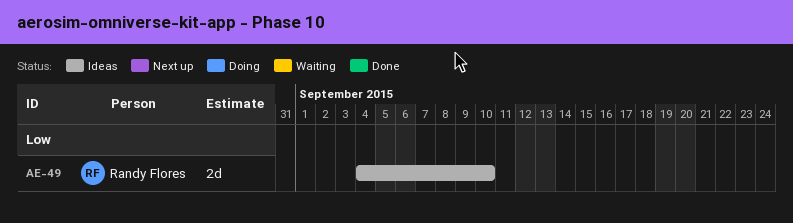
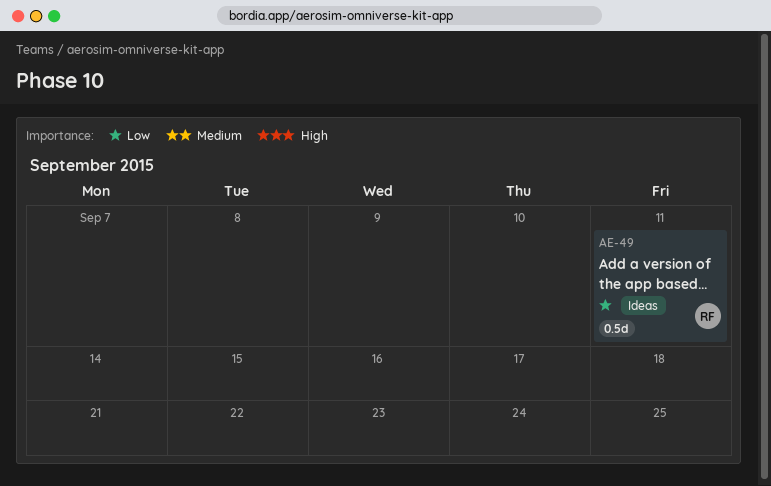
AE-49, estimate: 2d -> 0.5d
AE-49, due: Sep 10 -> Sep 11

